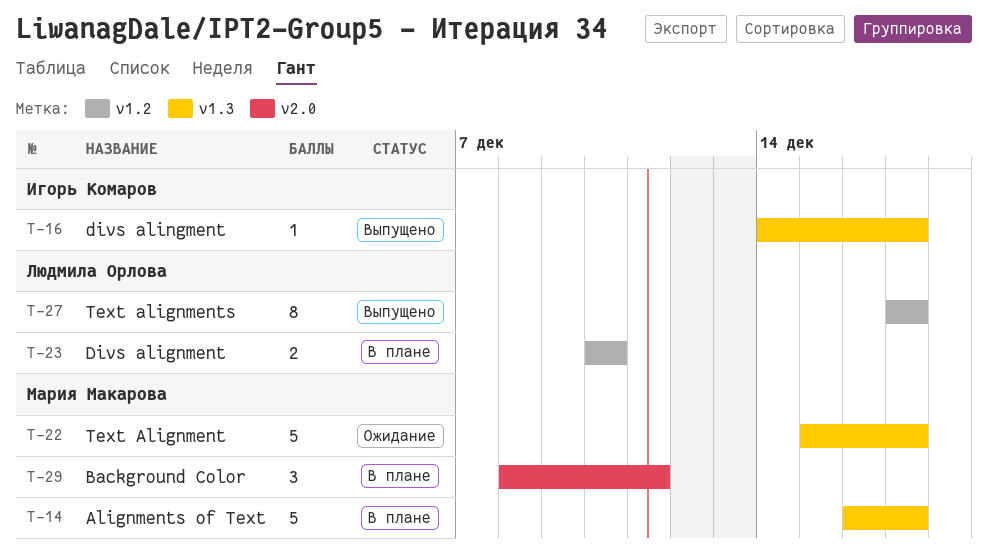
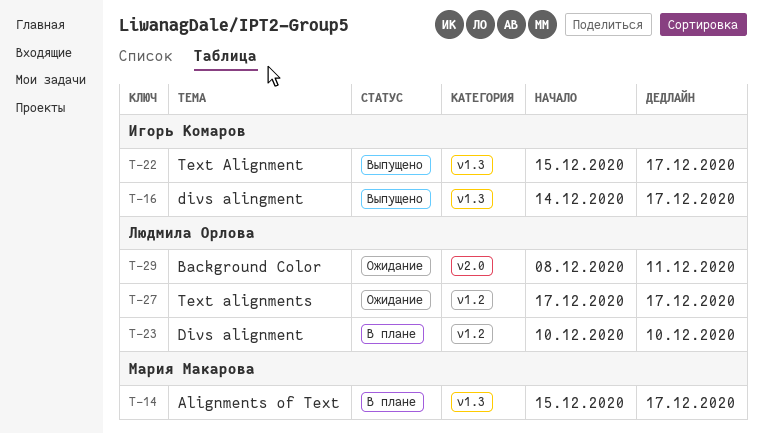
T-14, start: Dec 16 -> Dec 15
T-22, status: Ожидание -> Выпущено
T-22, owner: Мария Макарова -> Игорь Комаров
T-27, status: Выпущено -> Ожидание
T-29, status: В плане -> Ожидание
T-29, owner: Мария Макарова -> Людмила Орлова

